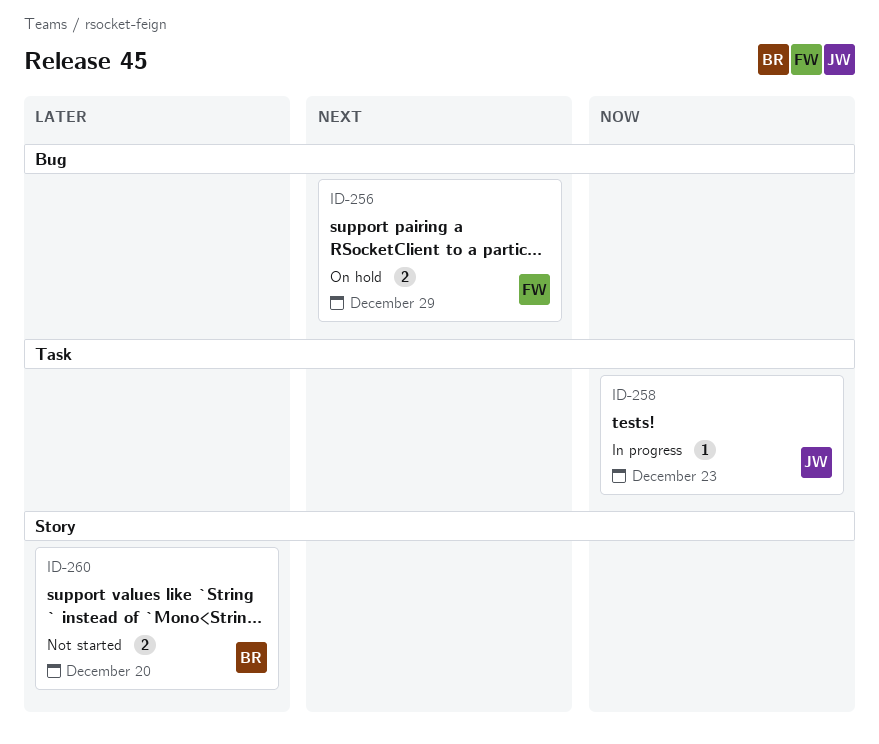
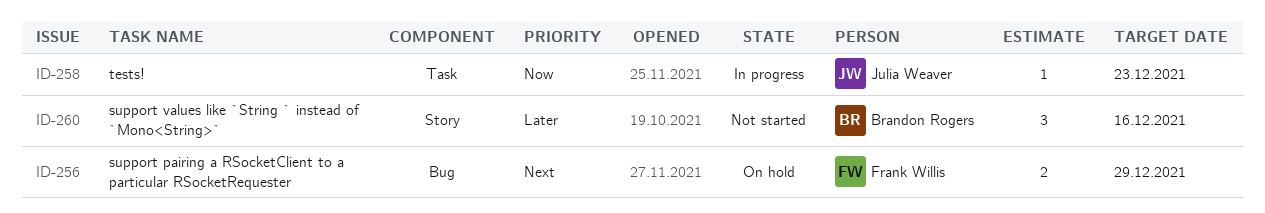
ID-260, estimate: 2 -> 3
ID-260, due: Dec 20 -> Dec 16

